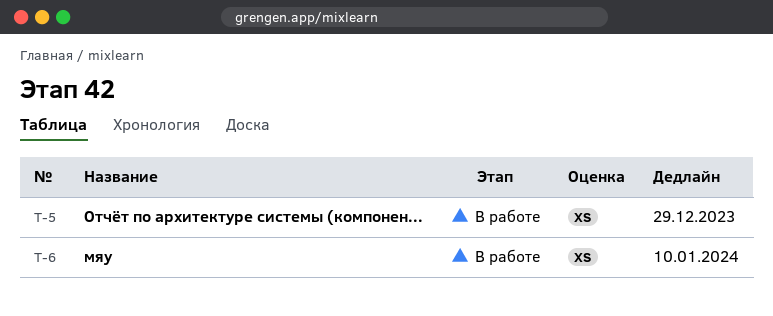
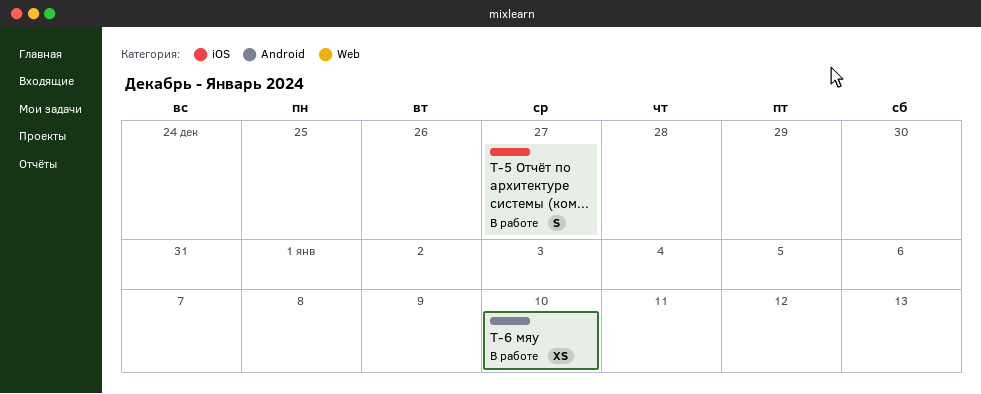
T-5, estimate: XS -> S
T-5, due: Dec 29 -> Dec 27

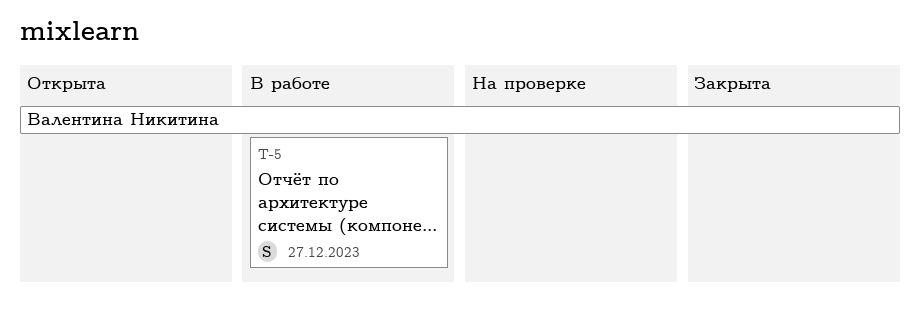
T-6: present -> none

